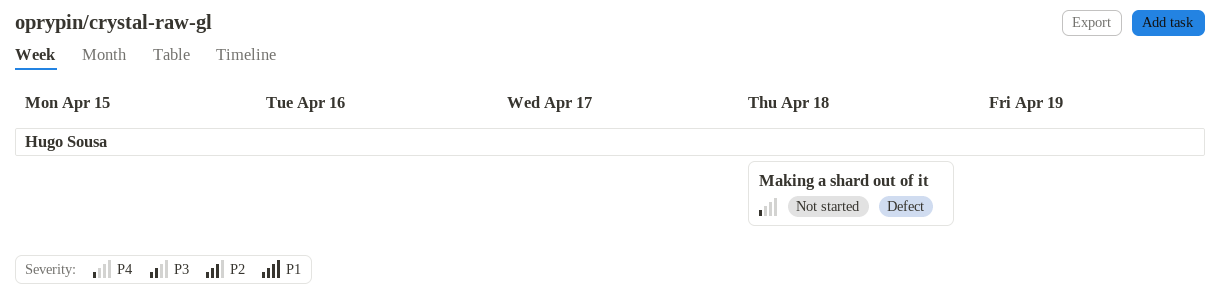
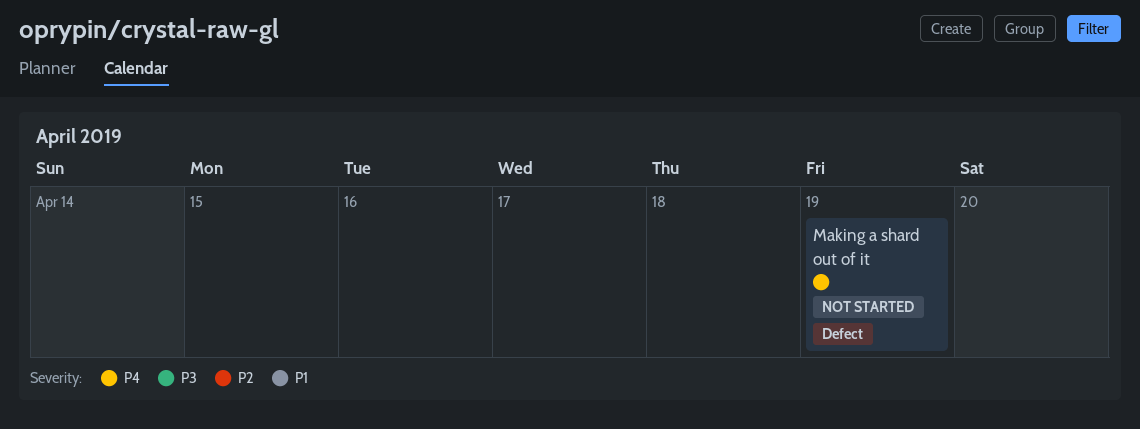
Making a shard out of it, due: Apr 18 -> Apr 19

